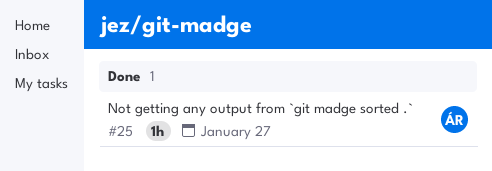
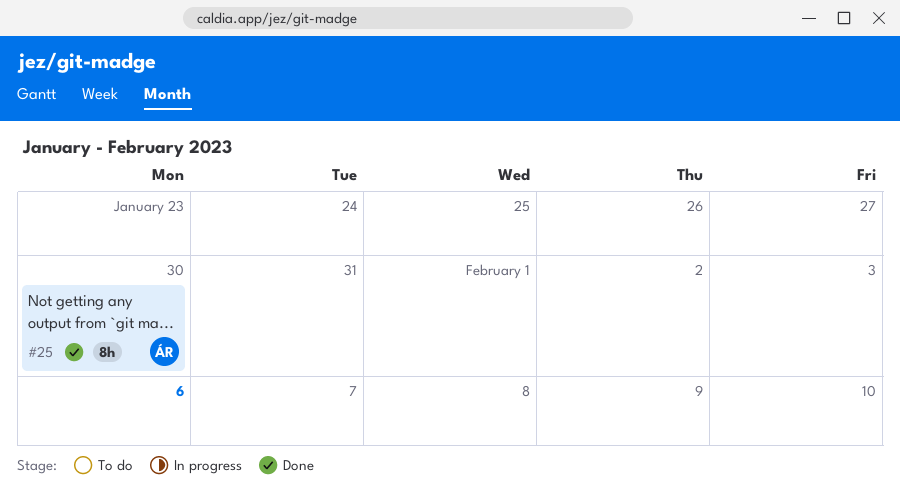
#25, estimate: 1h -> 8h
#25, due: Jan 27 -> Jan 30

